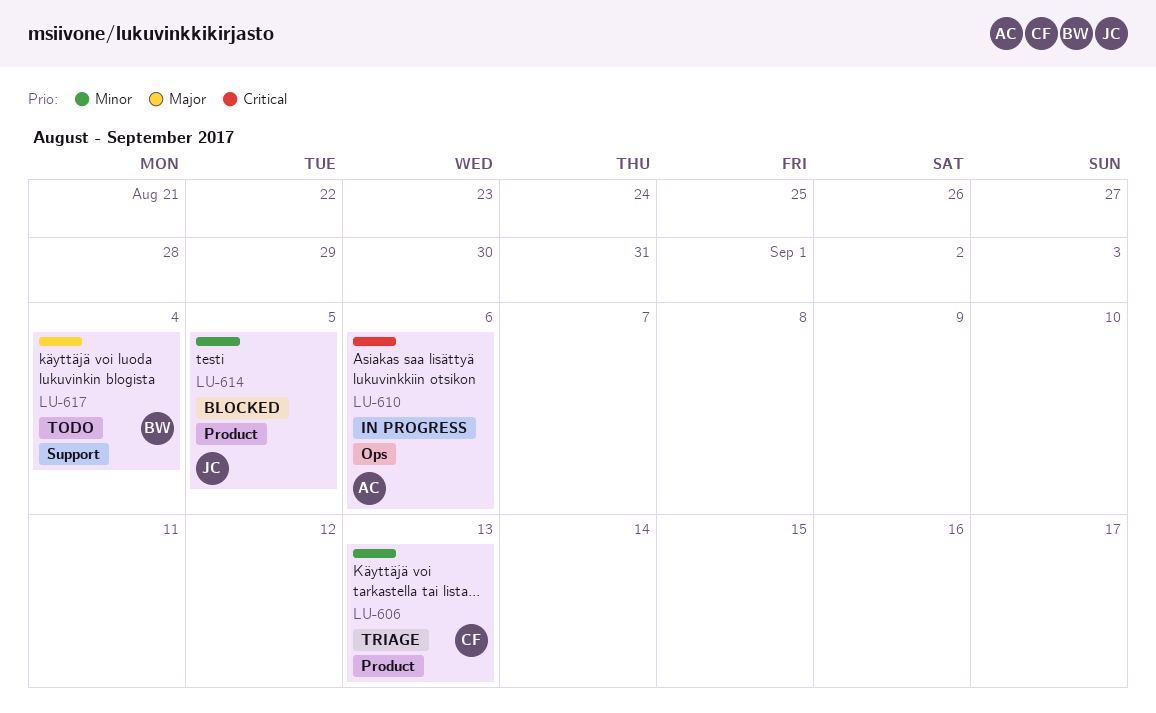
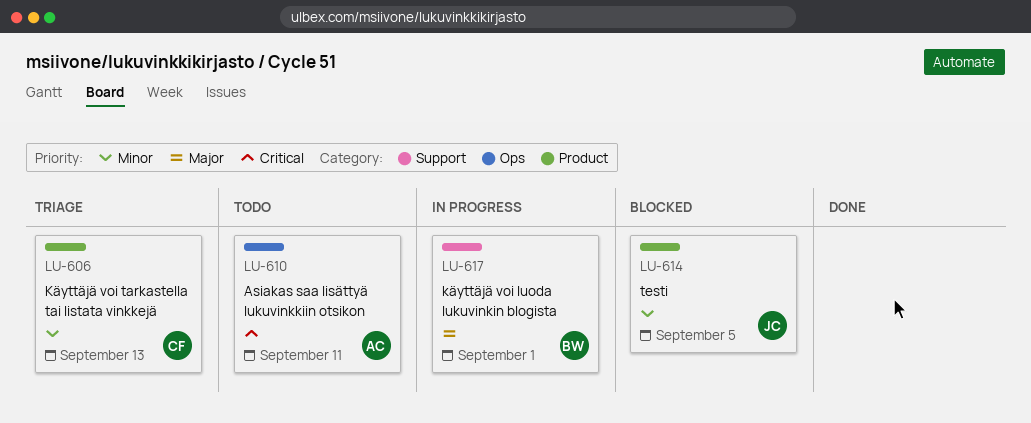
LU-610, status: In progress -> Todo
LU-610, due: Sep 6 -> Sep 11
LU-617, status: Todo -> In progress
LU-617, due: Sep 4 -> Sep 1

